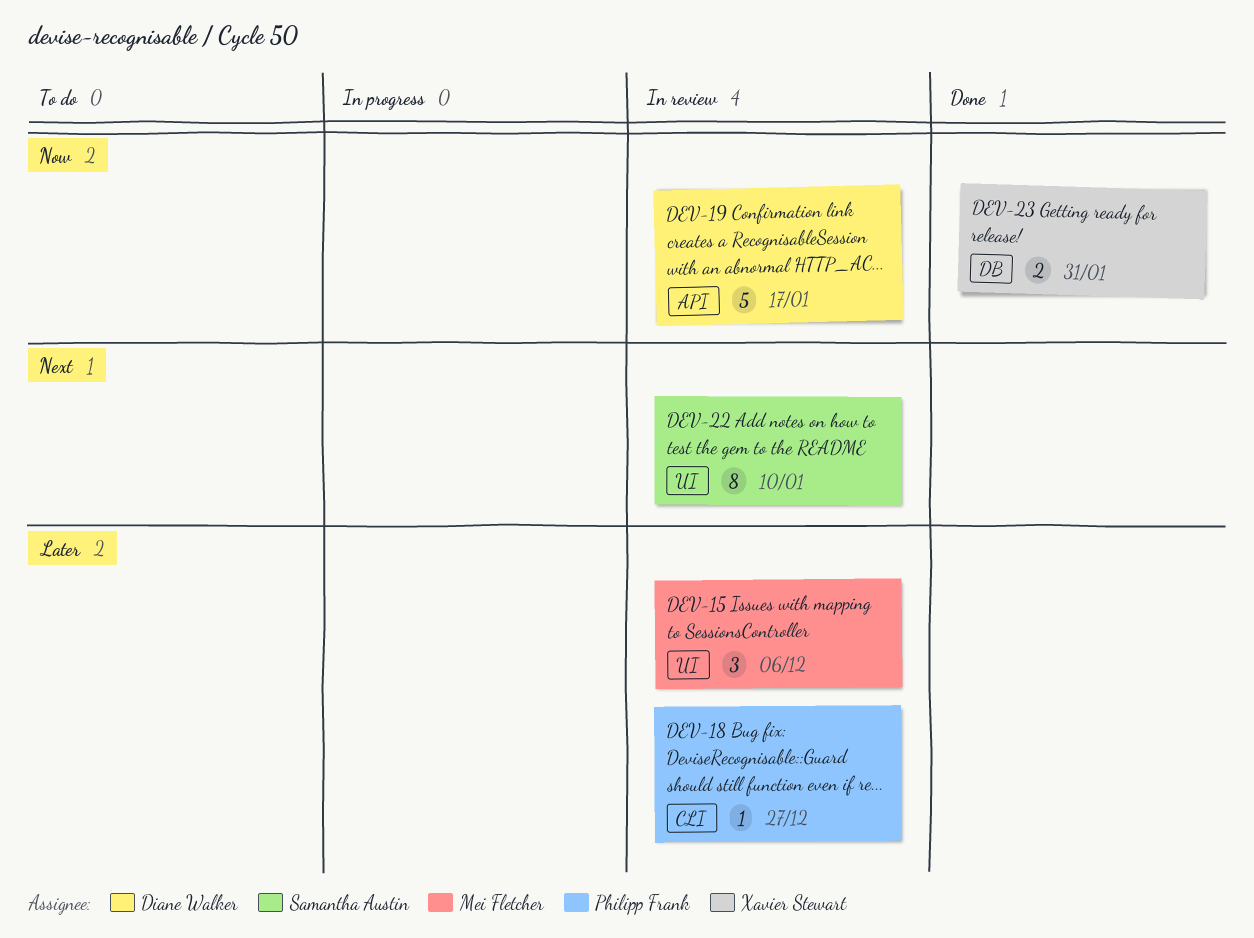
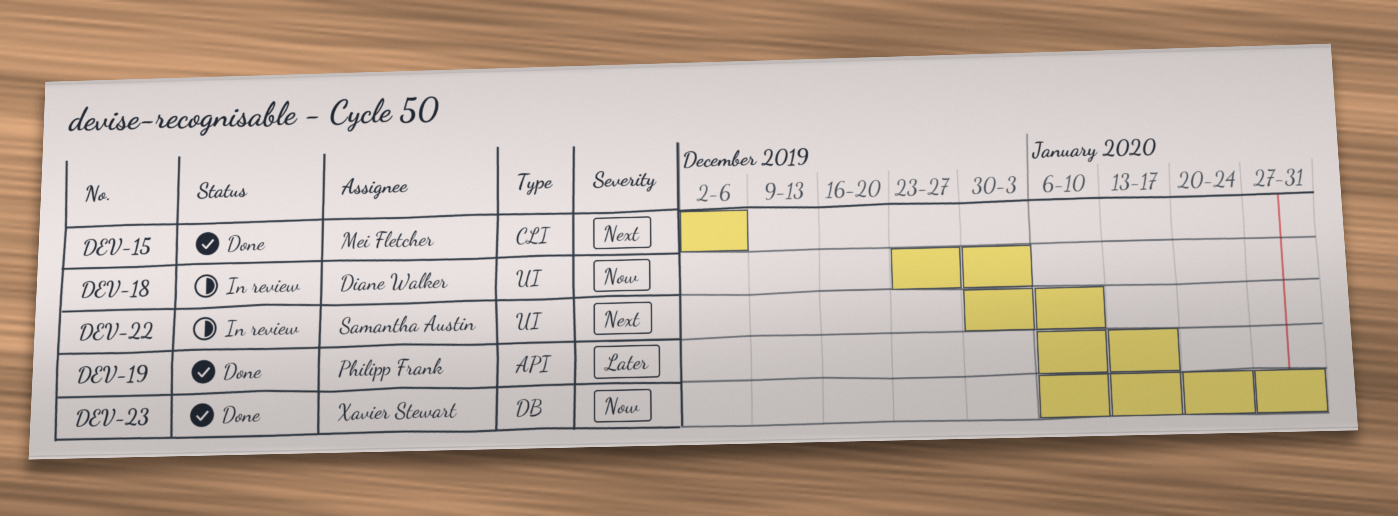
DEV-15, status: In review -> Done
DEV-15, priority: Later -> Next
DEV-15, label: UI -> CLI
DEV-18, owner: Philipp Frank -> Diane Walker
DEV-18, priority: Later -> Now
DEV-18, label: CLI -> UI
DEV-18, due: Dec 27 -> Jan 3
DEV-19, status: In review -> Done
DEV-19, owner: Diane Walker -> Philipp Frank
DEV-19, priority: Now -> Later

